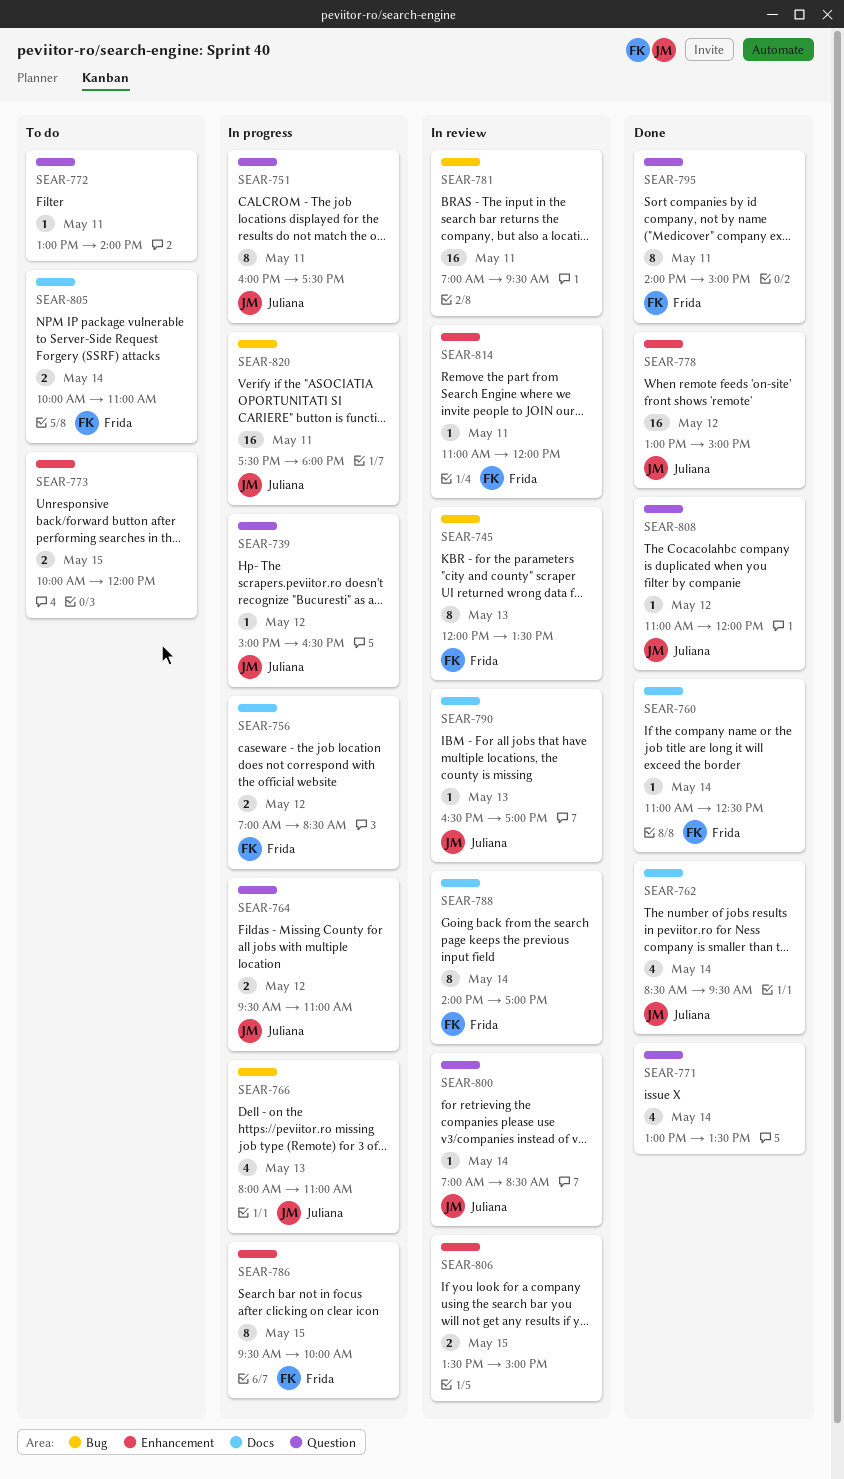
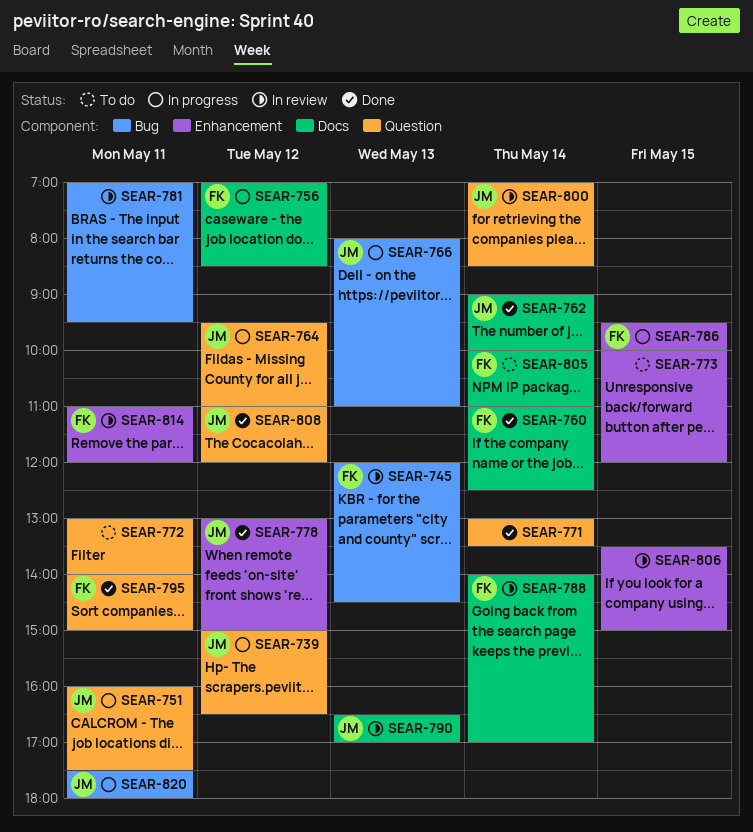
SEAR-745, ends: 13:30 -> 14:30
SEAR-762, begins: 08:30 -> 09:00
SEAR-762, ends: 09:30 -> 10:00

